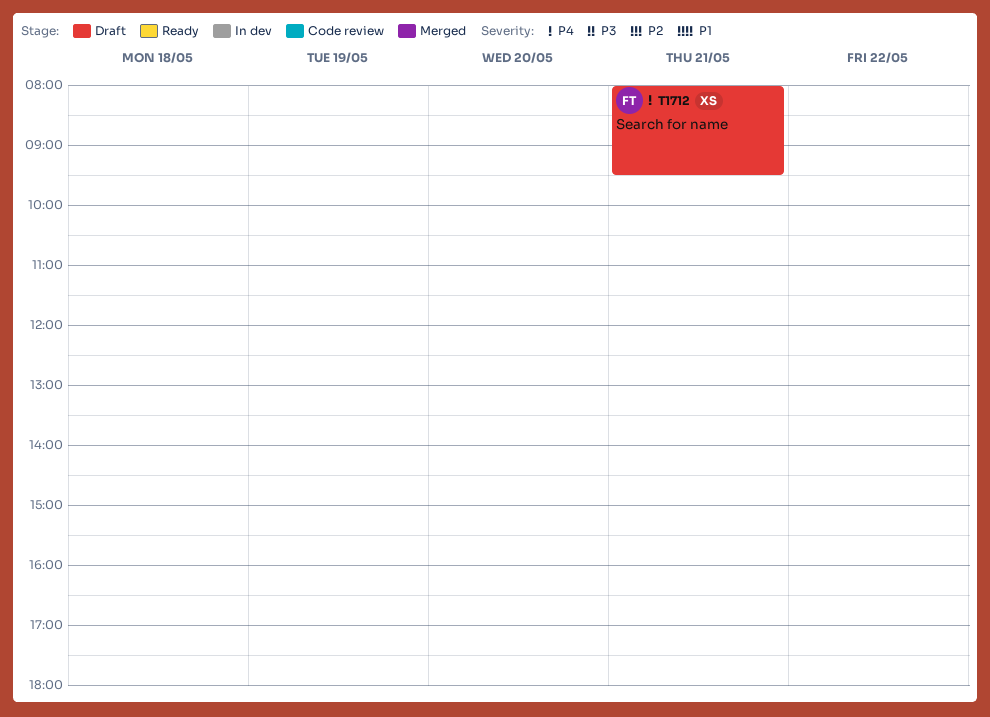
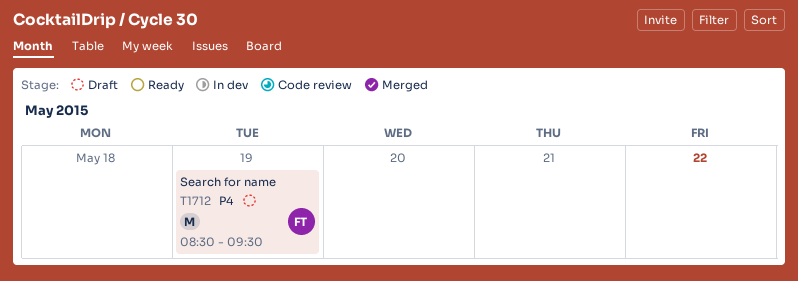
T1712, estimate: XS -> M
T1712, day: May 21 -> May 19
T1712, begins: 08:00 -> 08:30

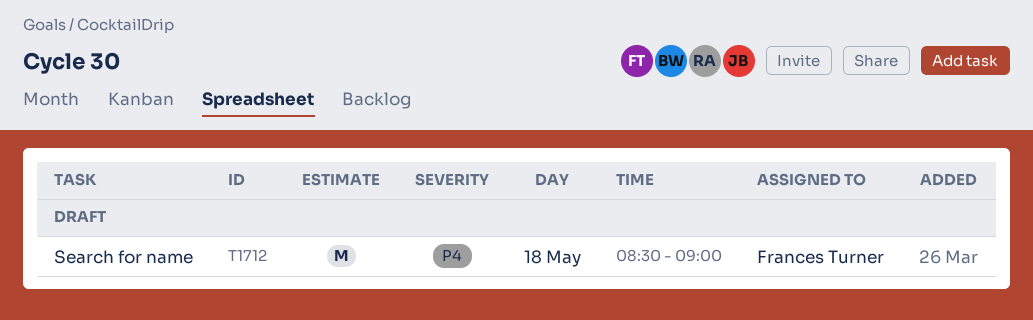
T1712, day: May 19 -> May 18
T1712, ends: 09:30 -> 09:00

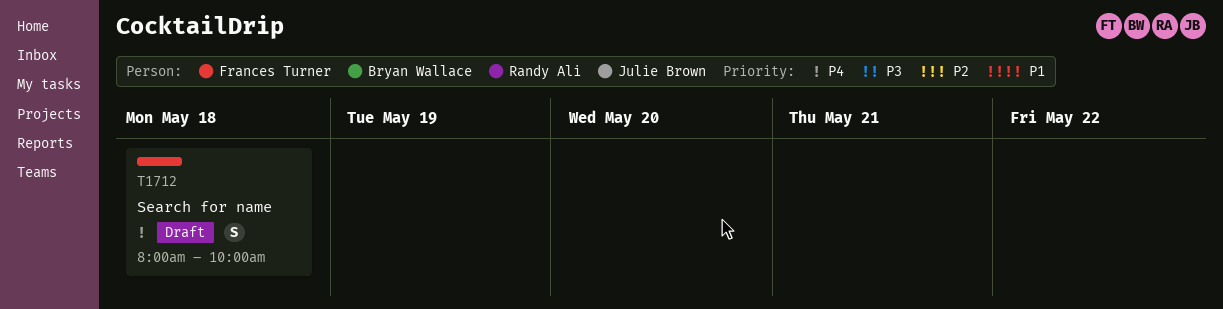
T1712, estimate: M -> S
T1712, begins: 08:30 -> 08:00
T1712, ends: 09:00 -> 10:00

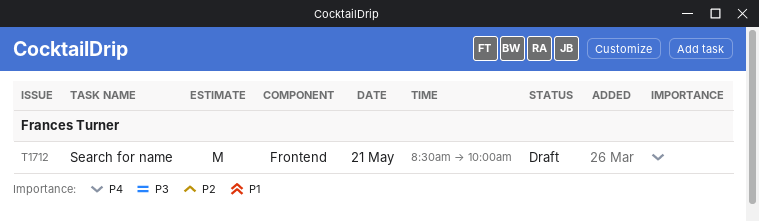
T1712, estimate: S -> M
T1712, day: May 18 -> May 21
T1712, begins: 08:00 -> 08:30

